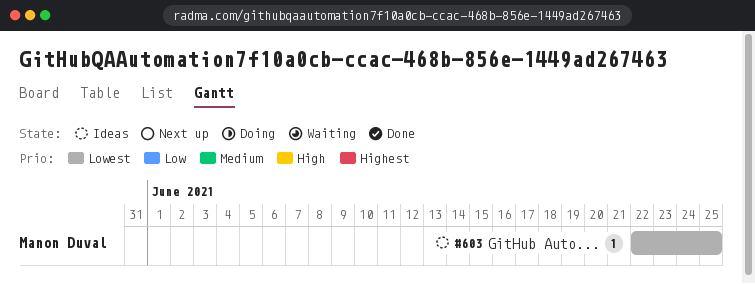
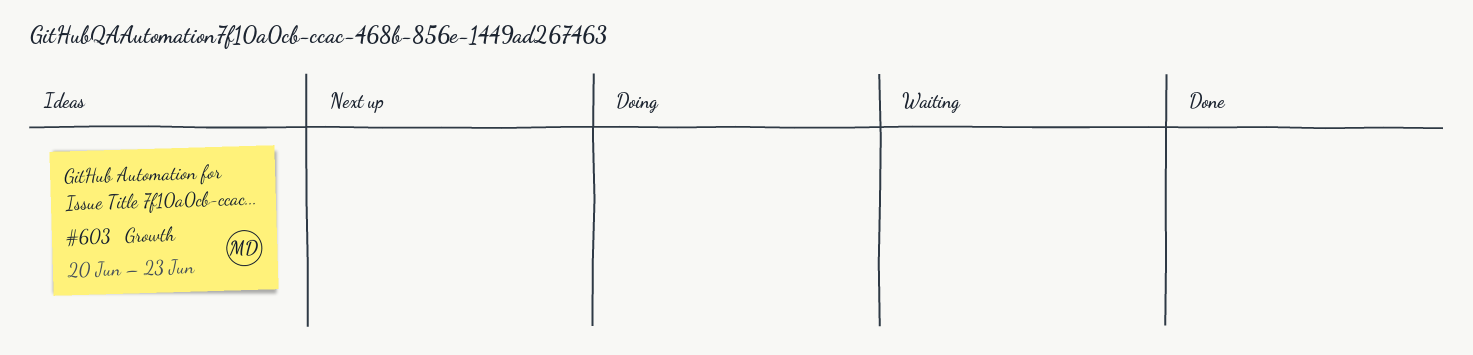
#603, start: Jun 22 -> Jun 20
#603, due: Jun 25 -> Jun 23

